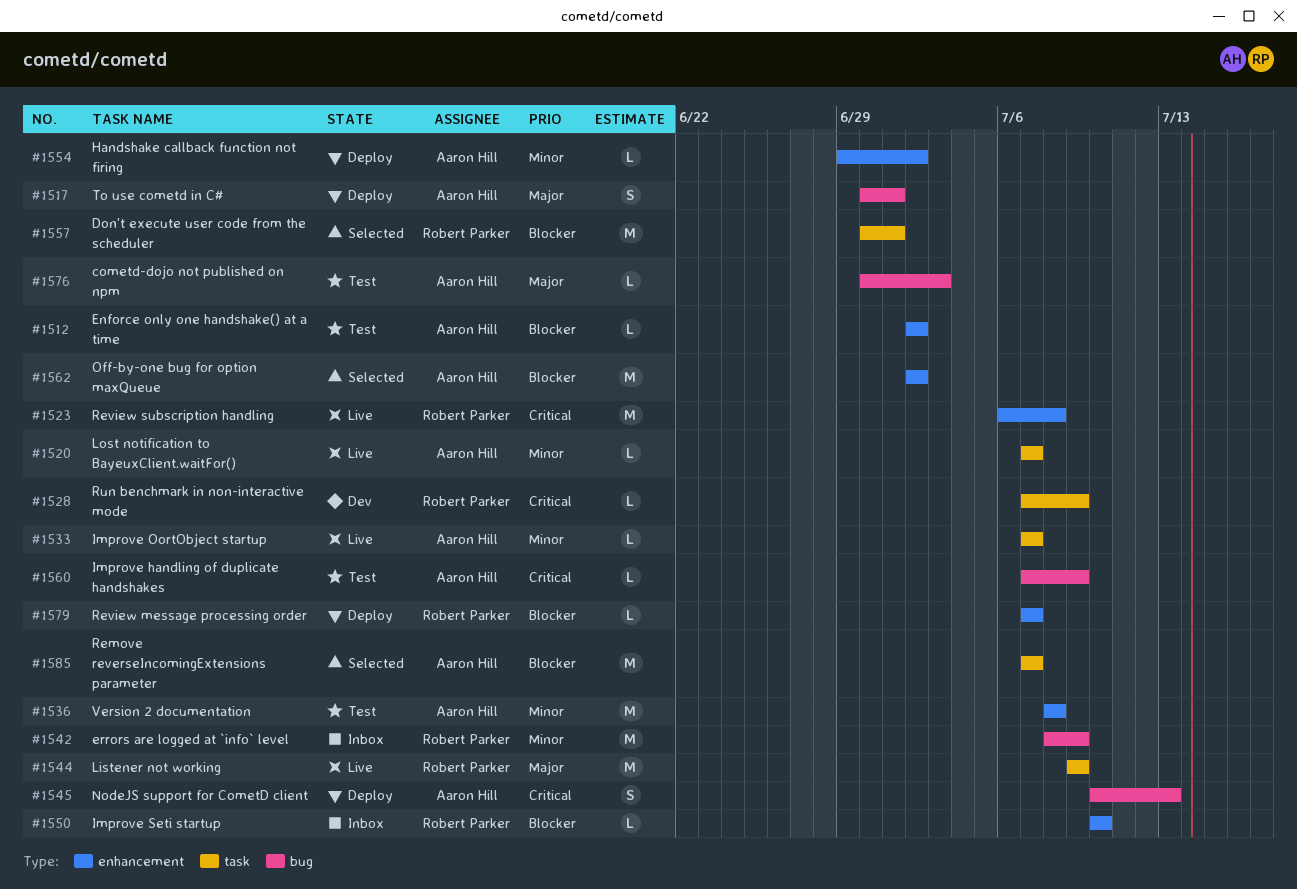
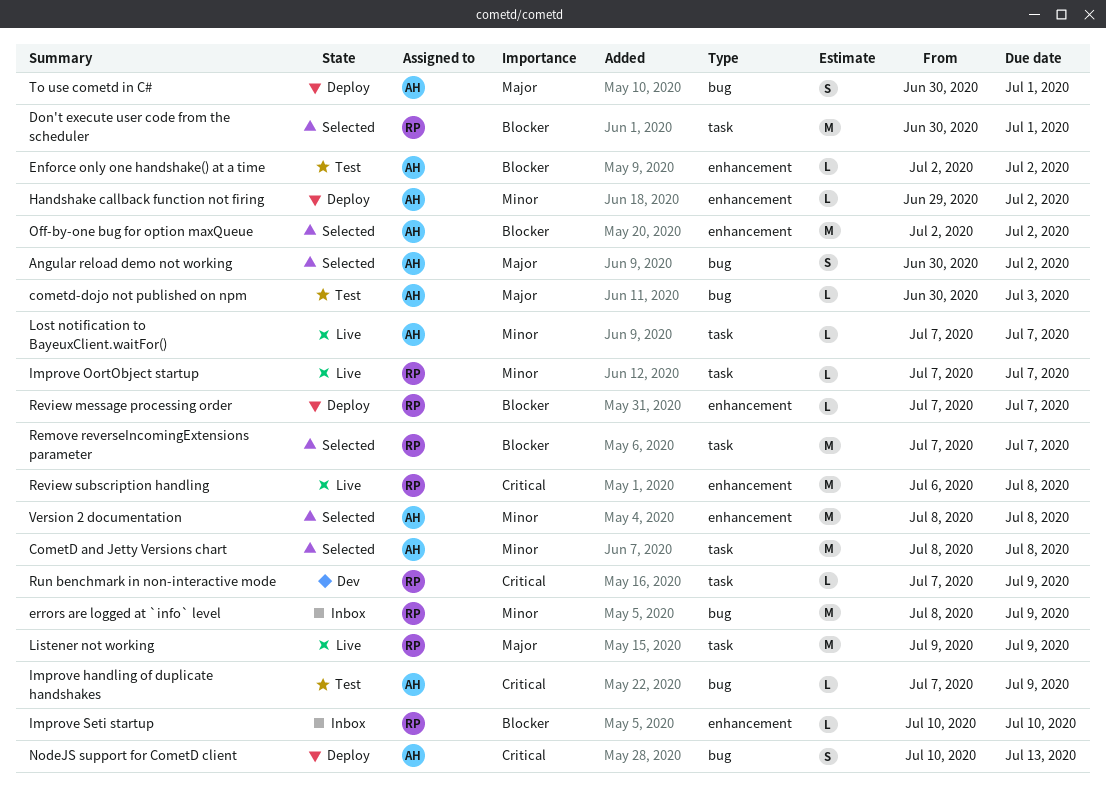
Angular reload demo not working: none -> present
CometD and Jetty Versions chart: none -> present
Improve OortObject startup, owner: Aaron Hill -> Robert Parker
Remove reverseIncomingExtensions parameter, owner: Aaron Hill -> Robert Parker
Version 2 documentation, status: Test -> Selected

